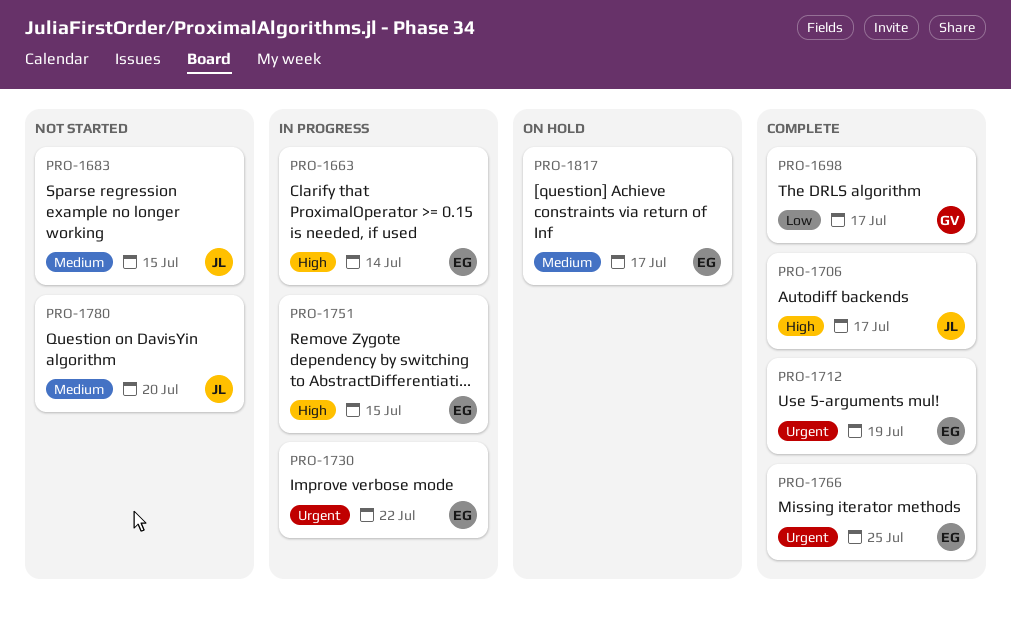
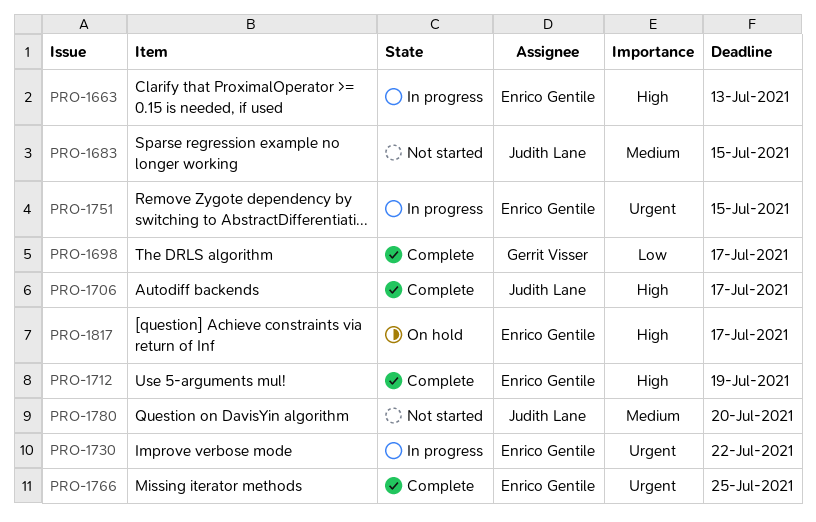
PRO-1663, due: Jul 14 -> Jul 13
PRO-1712, priority: Urgent -> High
PRO-1751, priority: High -> Urgent
PRO-1817, priority: Medium -> High

